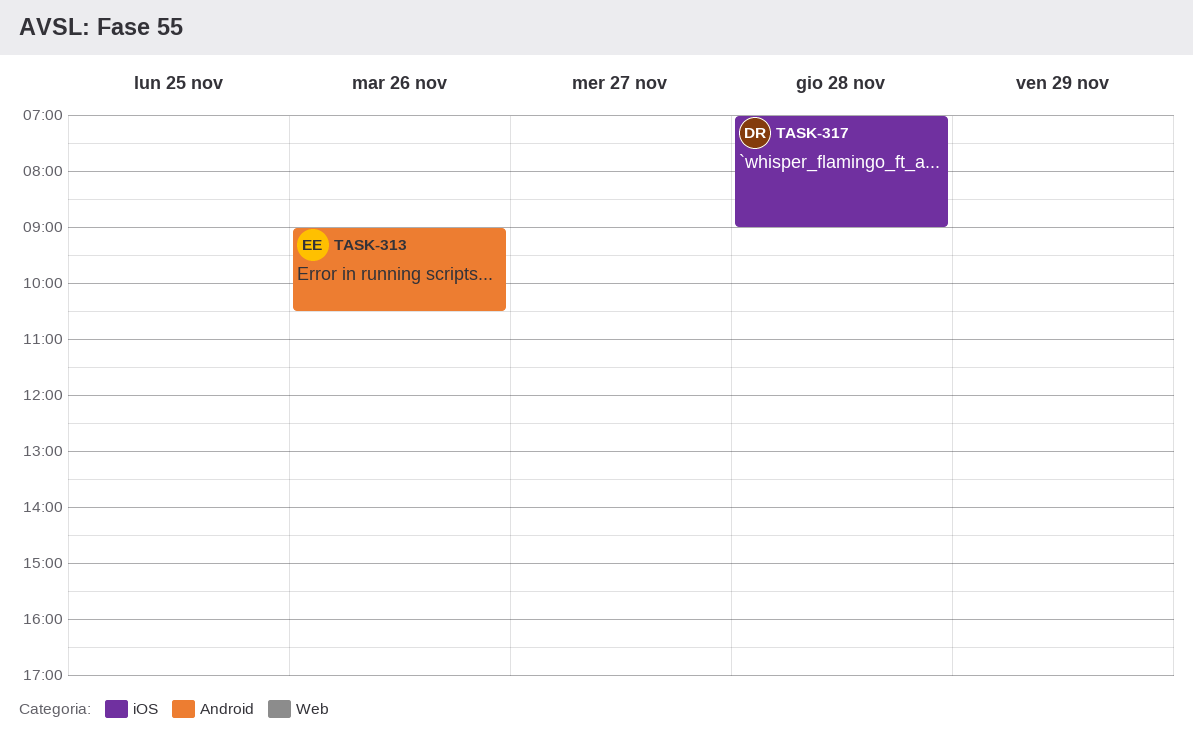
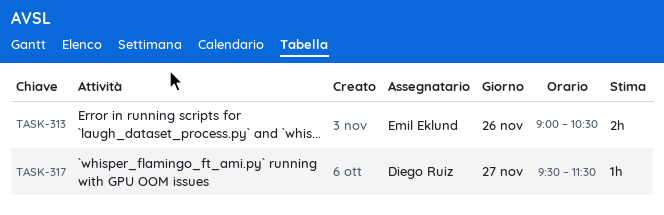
TASK-317, day: Nov 28 -> Nov 27
TASK-317, begins: 07:00 -> 09:30
TASK-317, ends: 09:00 -> 11:30

